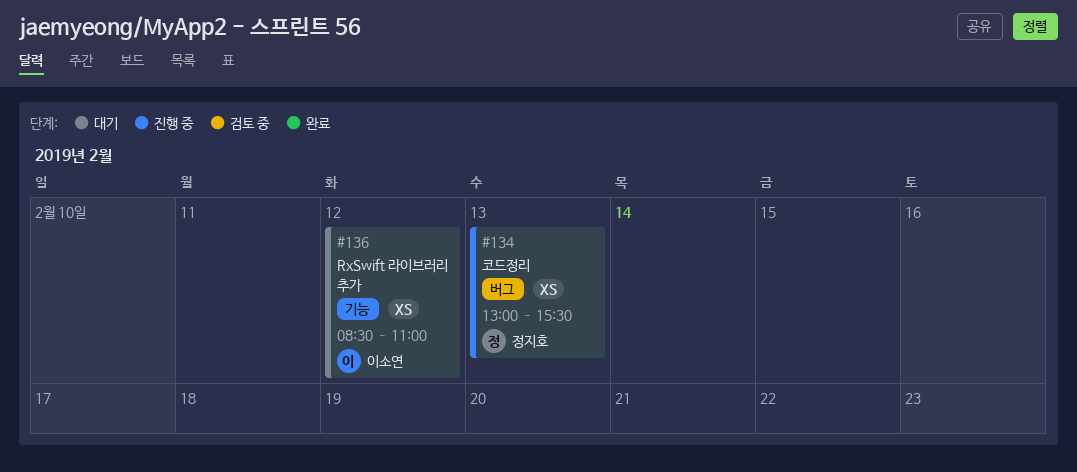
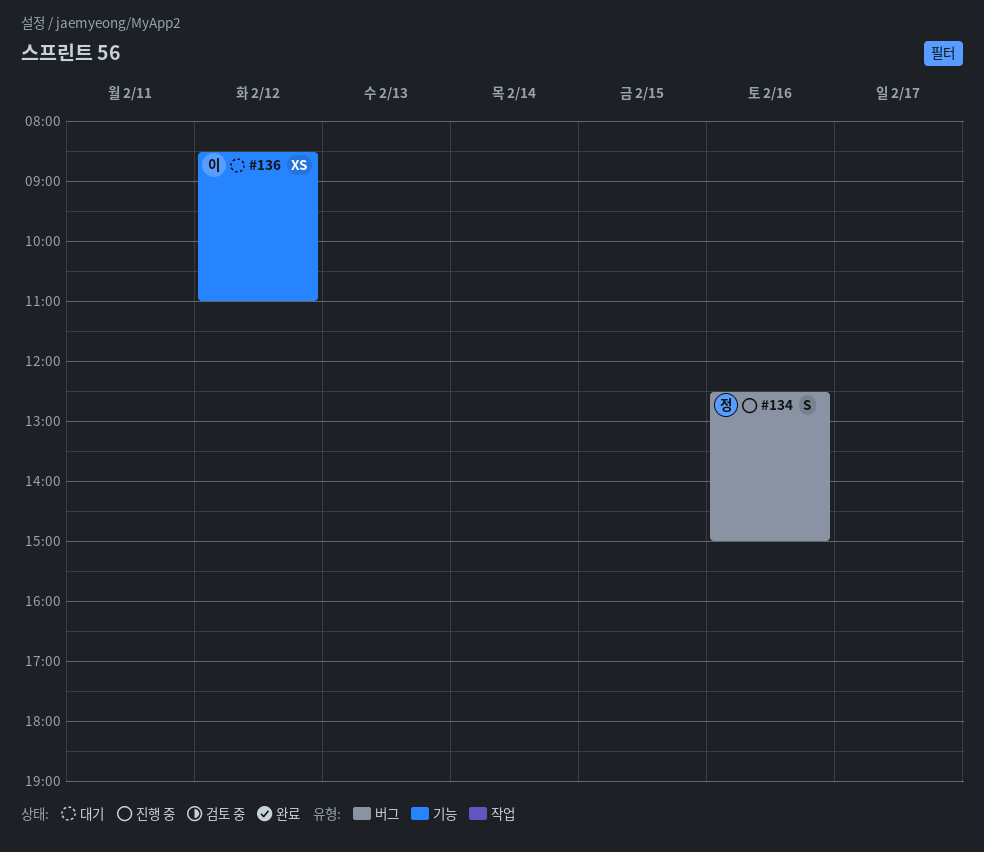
#134, estimate: XS -> S
#134, day: Feb 13 -> Feb 16
#134, begins: 13:00 -> 12:30
#134, ends: 15:30 -> 15:00

